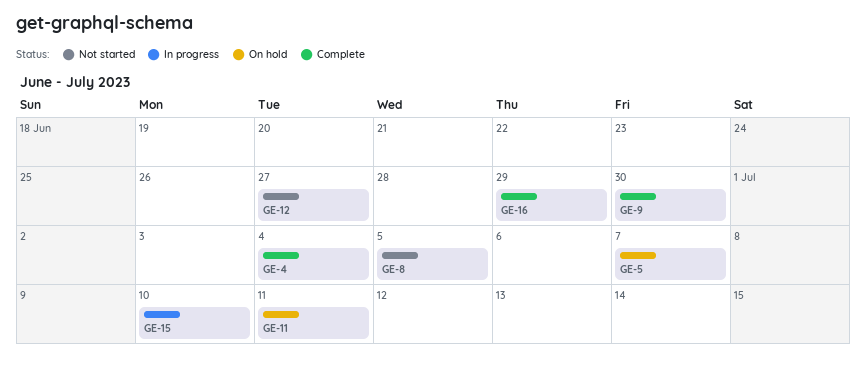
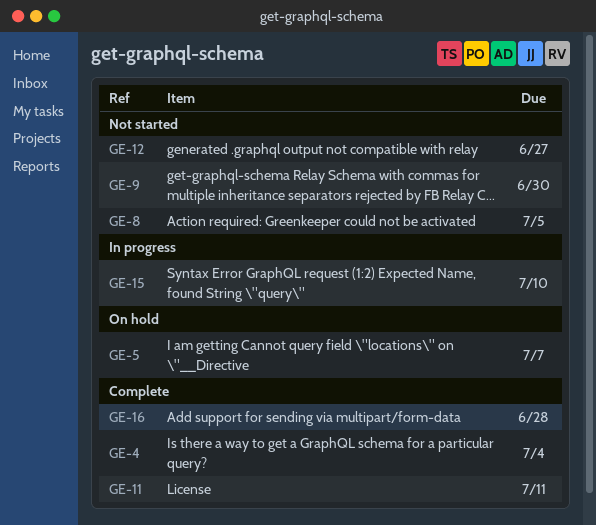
GE-9, status: Complete -> Not started
GE-11, status: On hold -> Complete
GE-16, due: Jun 29 -> Jun 28

